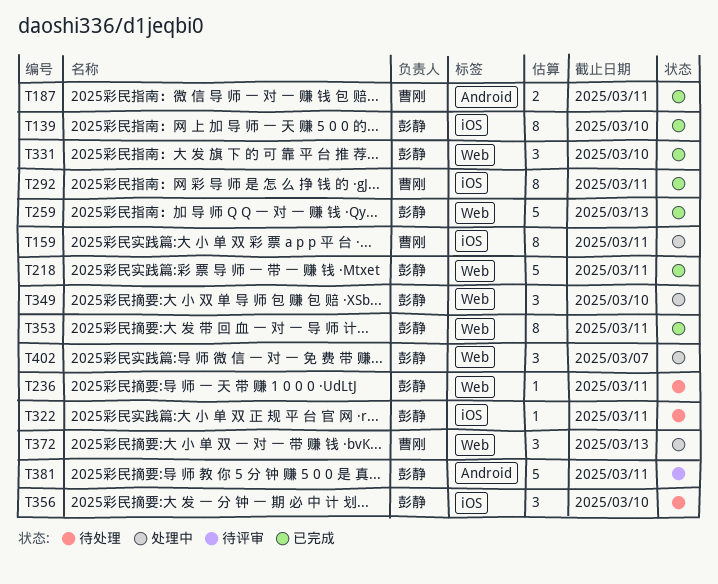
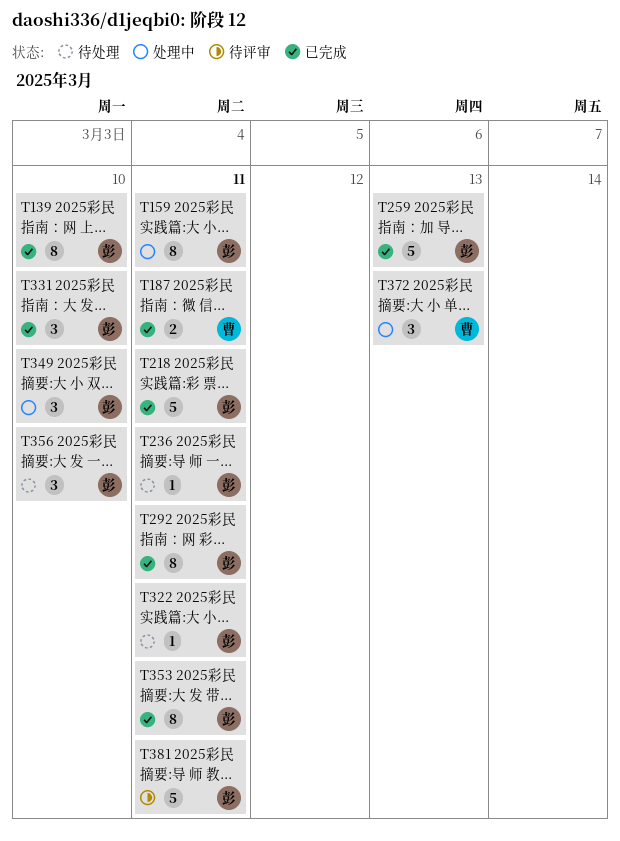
T159, owner: 曹刚 -> 彭静
T292, owner: 曹刚 -> 彭静
T402: present -> none

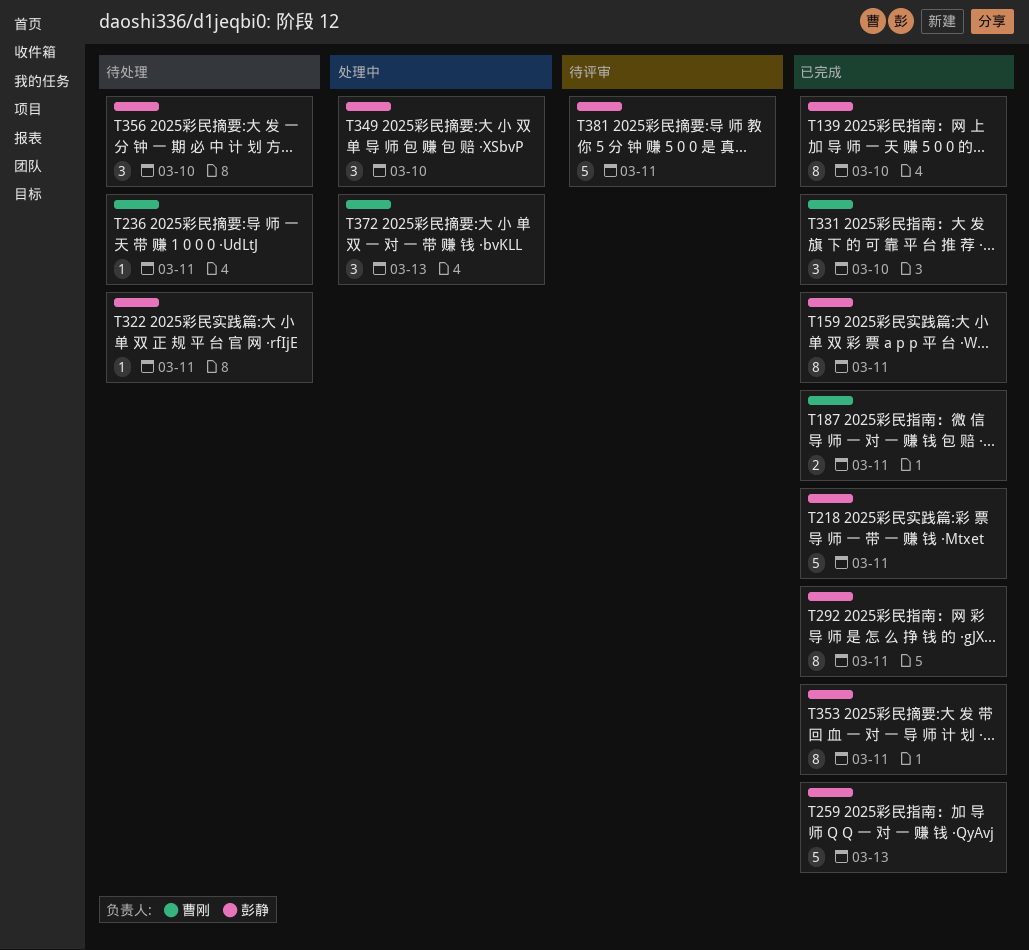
T159, status: 处理中 -> 已完成
T236, owner: 彭静 -> 曹刚
T331, owner: 彭静 -> 曹刚

